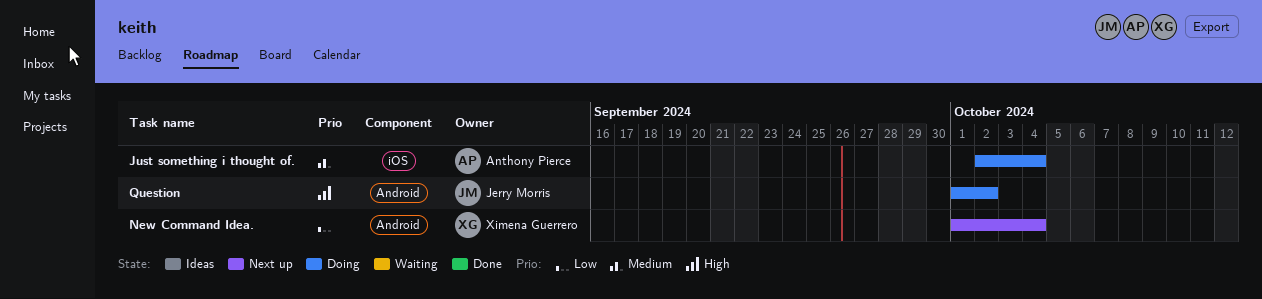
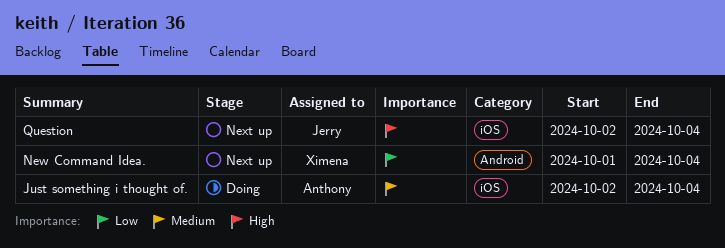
Question, status: Doing -> Next up
Question, label: Android -> iOS
Question, start: Oct 1 -> Oct 2
Question, due: Oct 2 -> Oct 4

